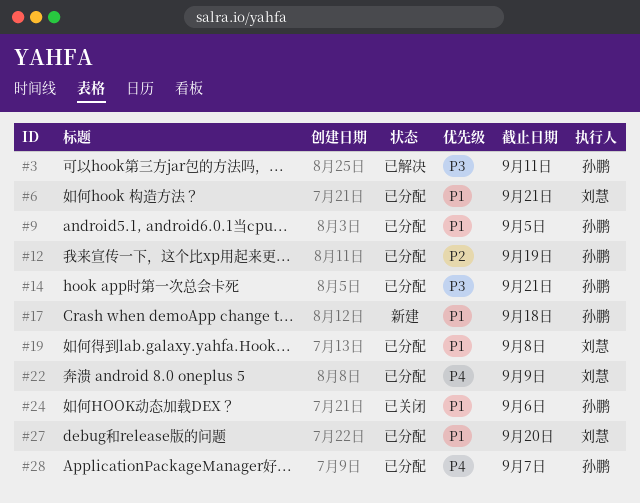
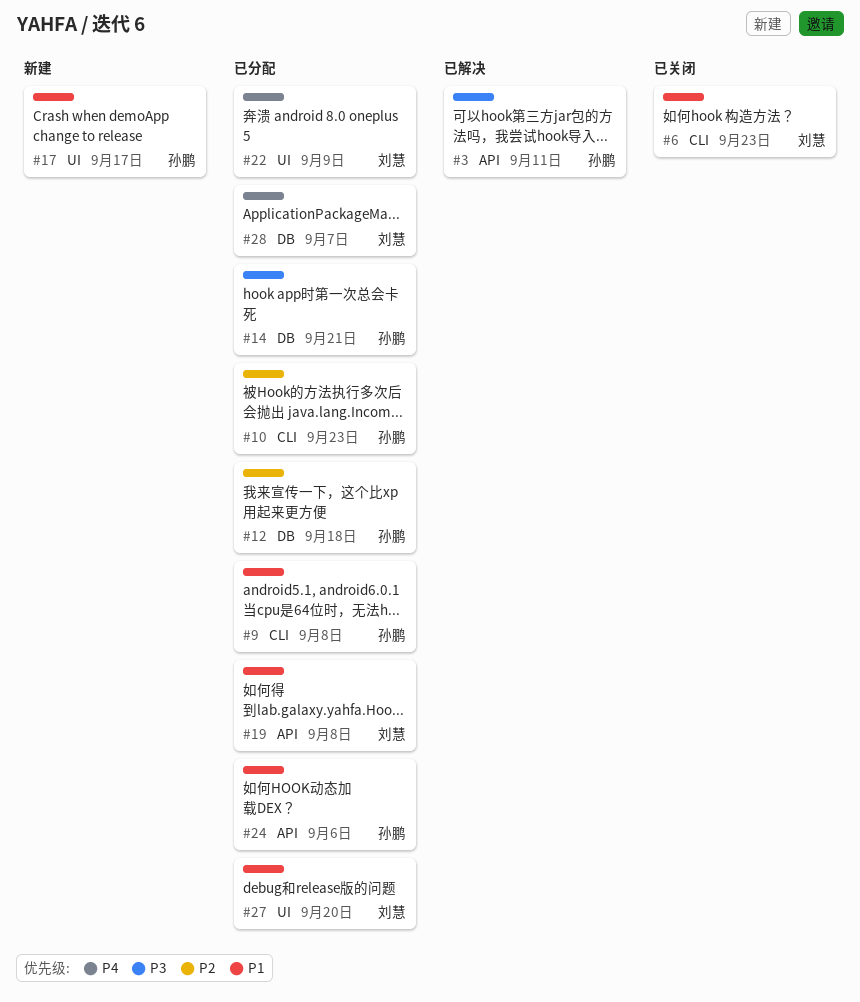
#6, status: 已分配 -> 已关闭
#6, due: Sep 21 -> Sep 23
#9, due: Sep 5 -> Sep 8
#10: none -> present
#12, due: Sep 19 -> Sep 18
#17, due: Sep 18 -> Sep 17
#24, status: 已关闭 -> 已分配
#28, owner: 孙鹏 -> 刘慧

